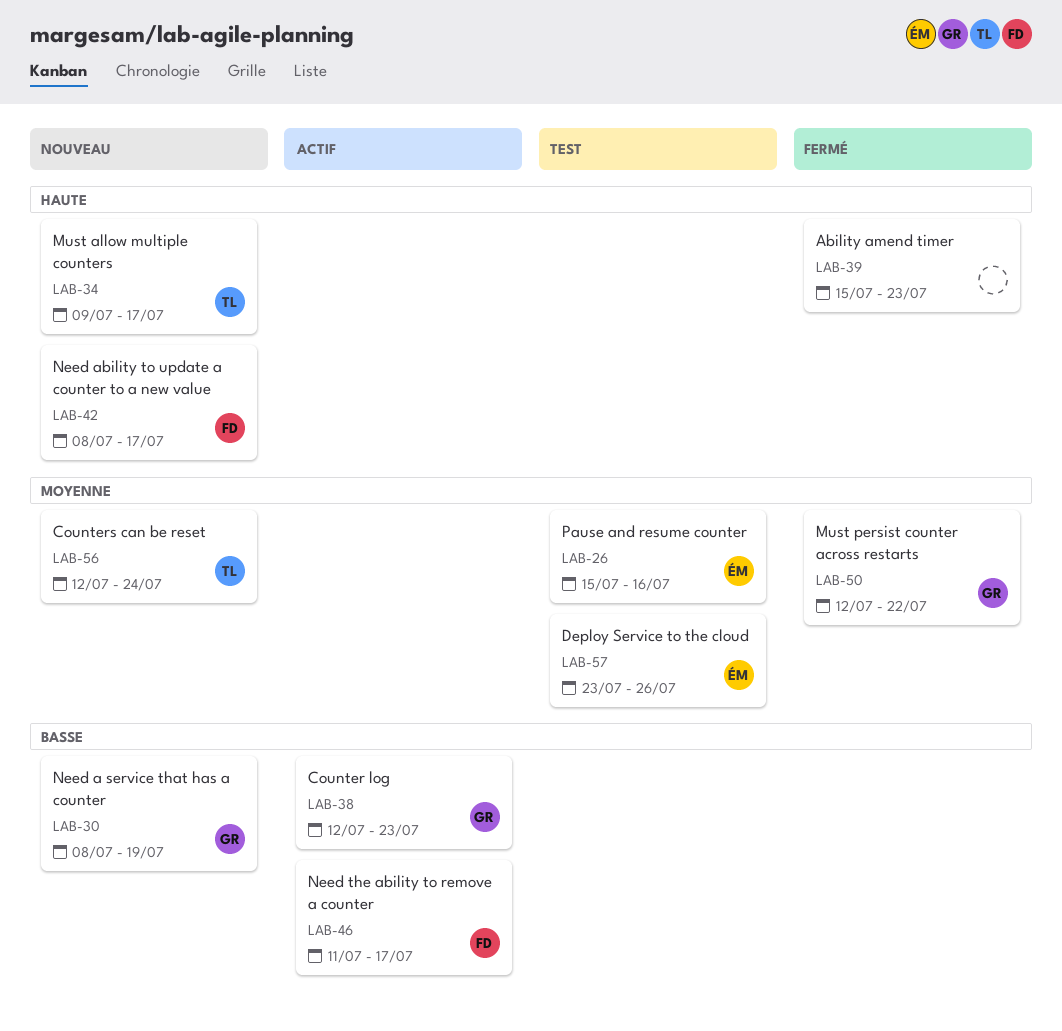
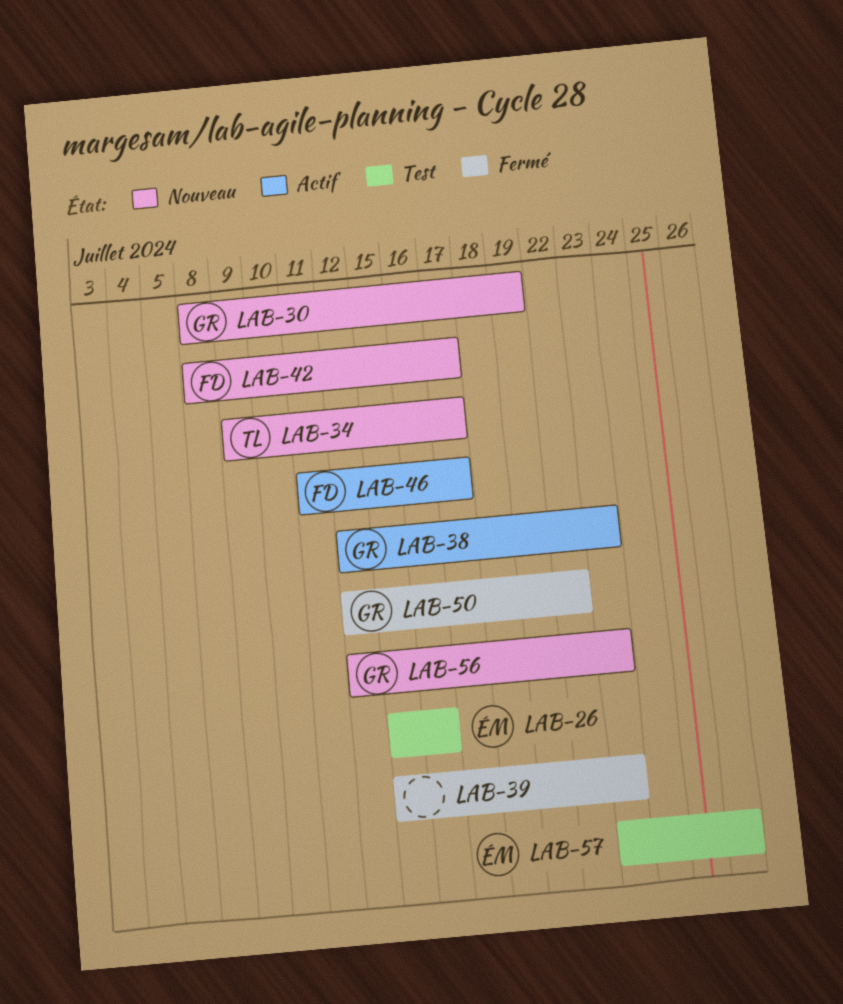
LAB-56, owner: TL -> GR
LAB-56, due: Jul 24 -> Jul 23

